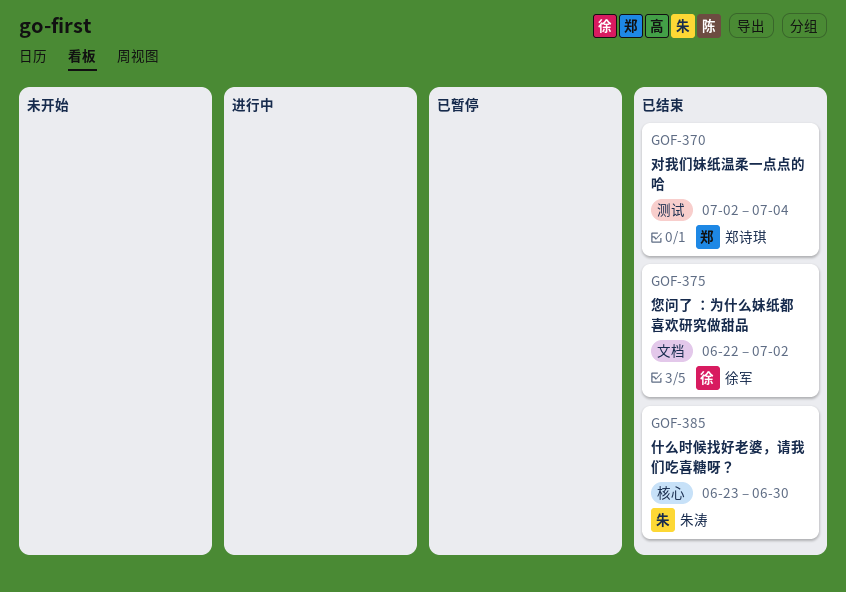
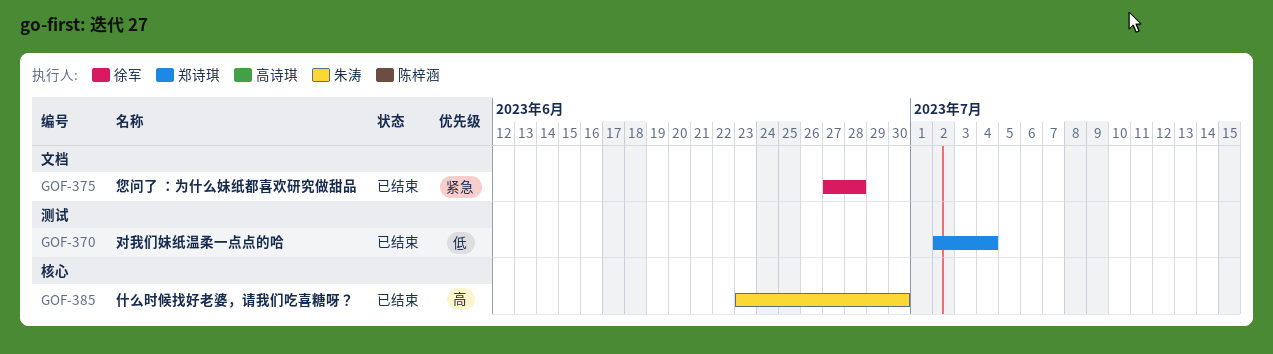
GOF-375, start: Jun 22 -> Jun 27
GOF-375, due: Jul 2 -> Jun 28

